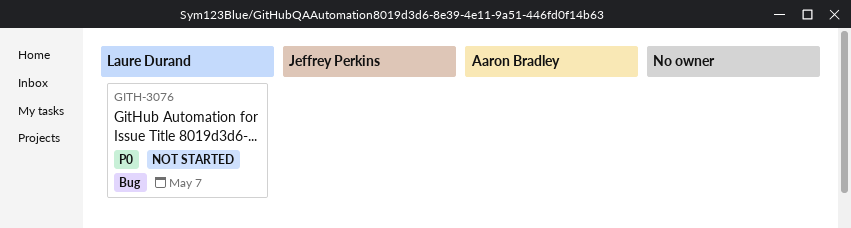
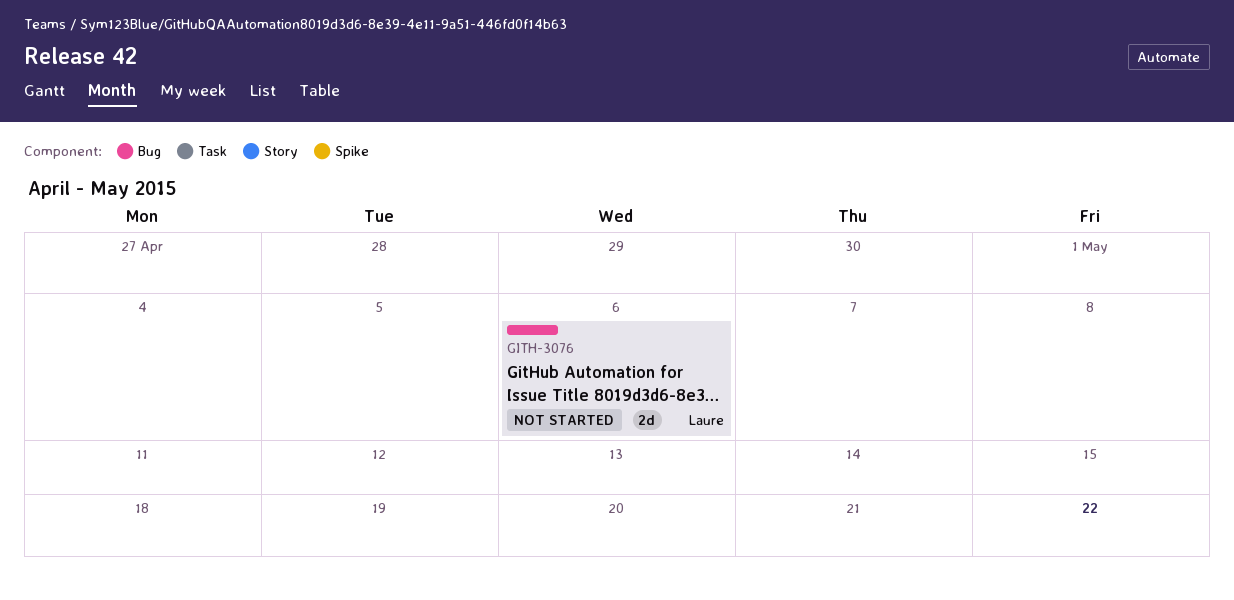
GITH-3076, due: May 7 -> May 6

